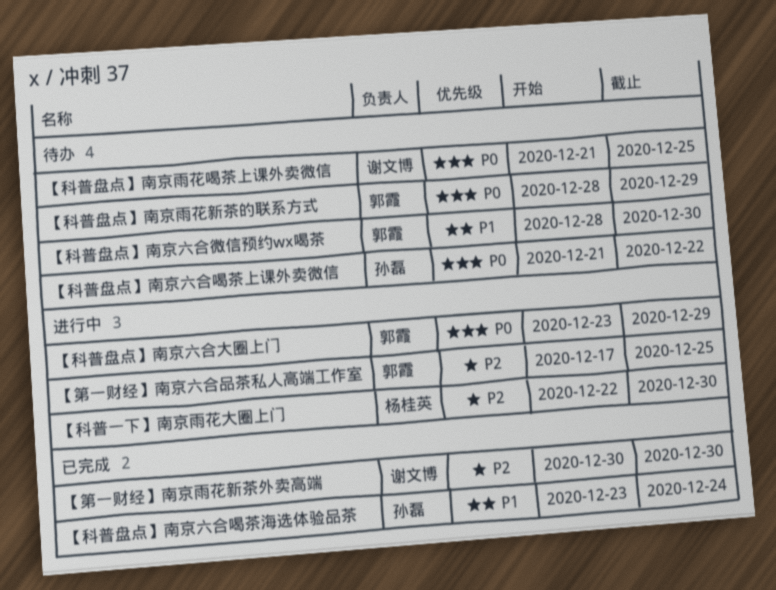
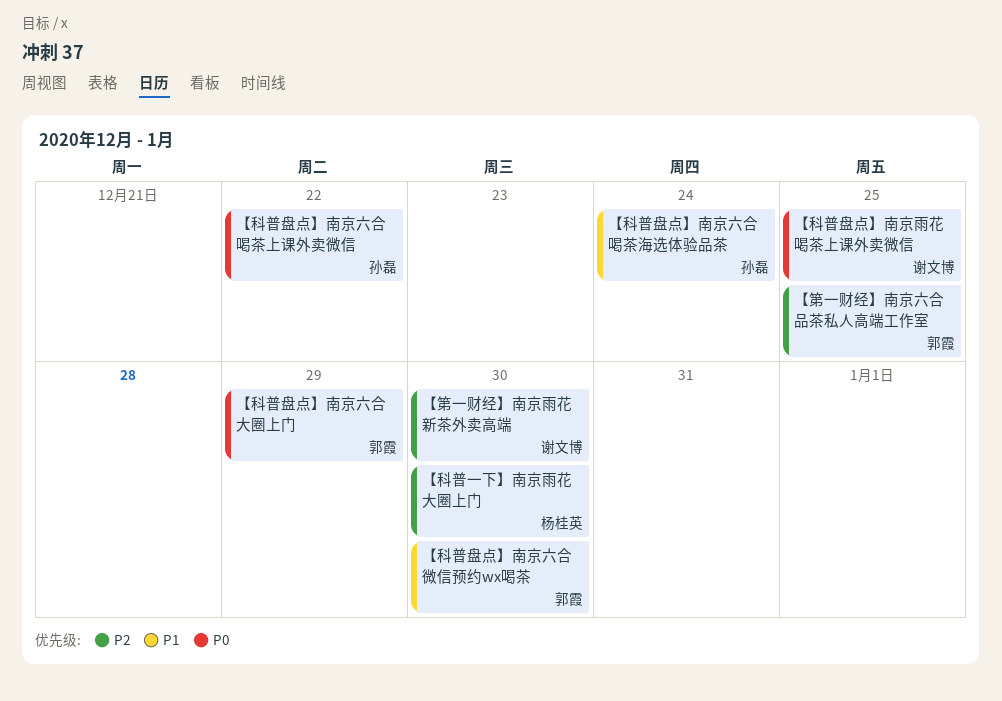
【科普盘点】南京雨花新茶的联系方式: present -> none

